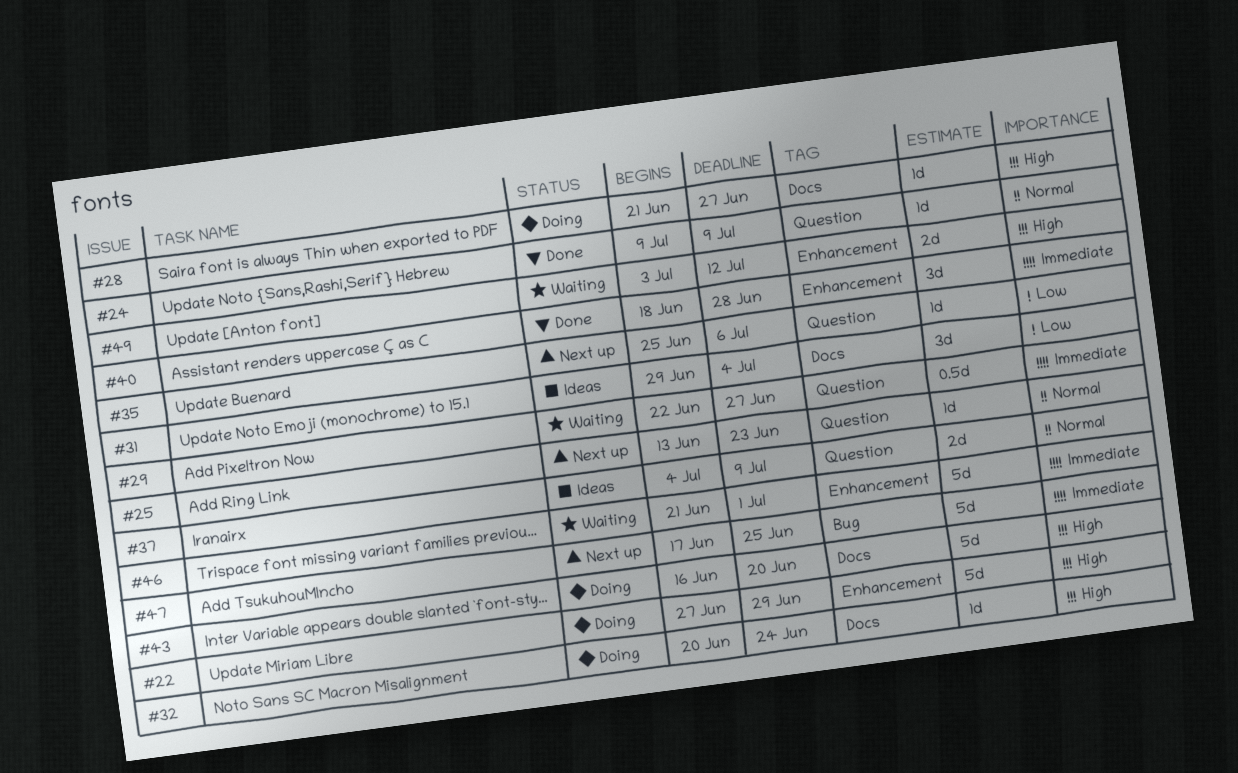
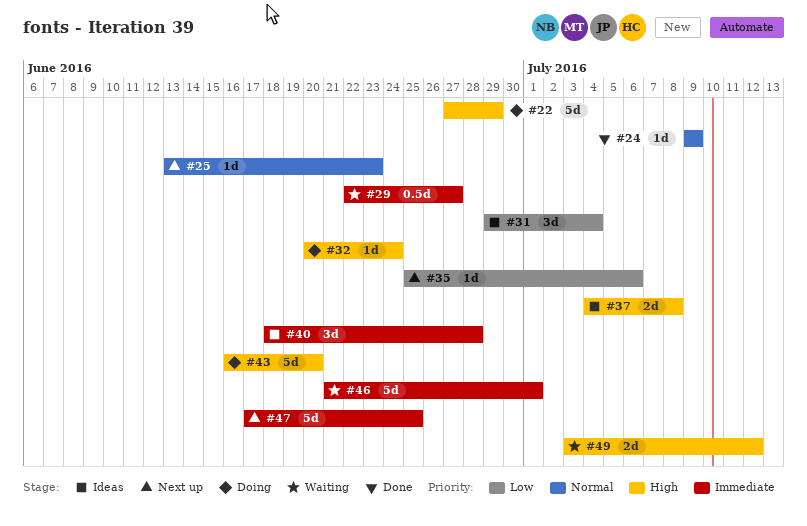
#28: present -> none
#37, priority: Normal -> High
#37, due: Jul 9 -> Jul 8
#40, status: Done -> Ideas

